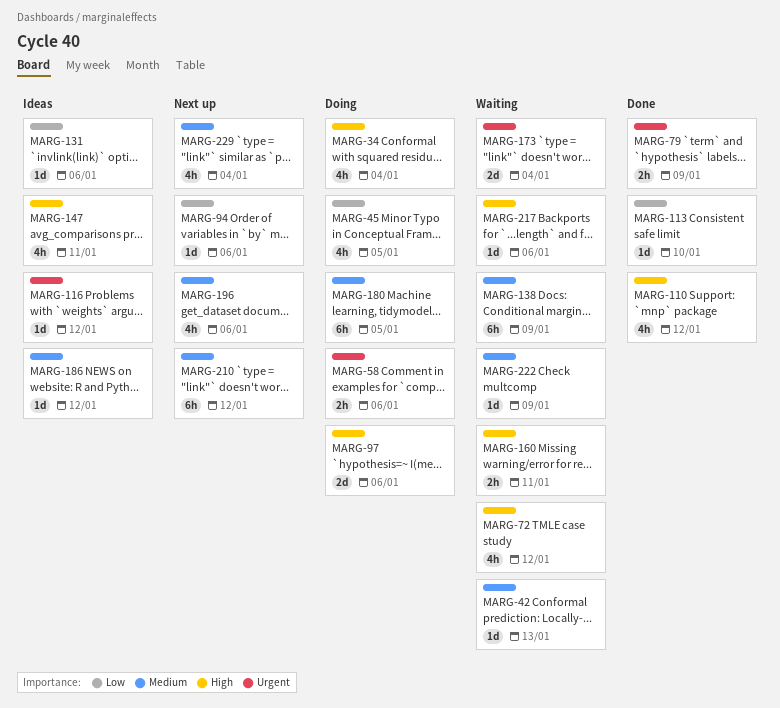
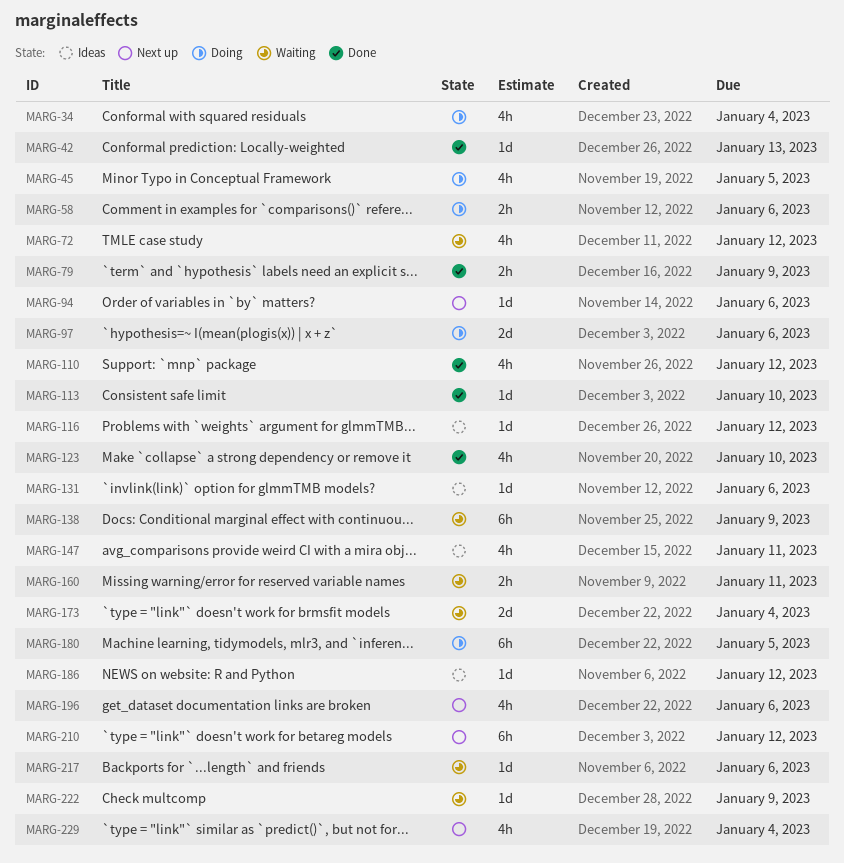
MARG-42, status: Waiting -> Done
MARG-123: none -> present

